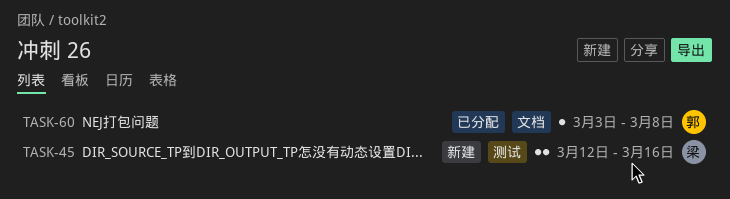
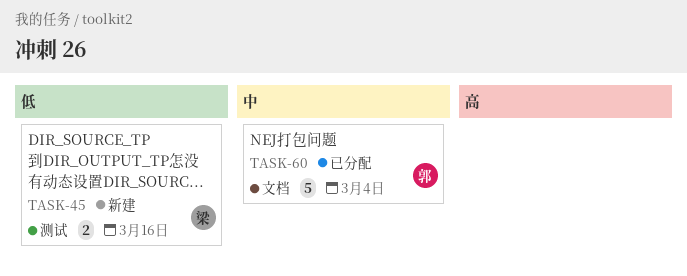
TASK-60, estimate: 1 -> 5
TASK-60, due: Mar 8 -> Mar 4

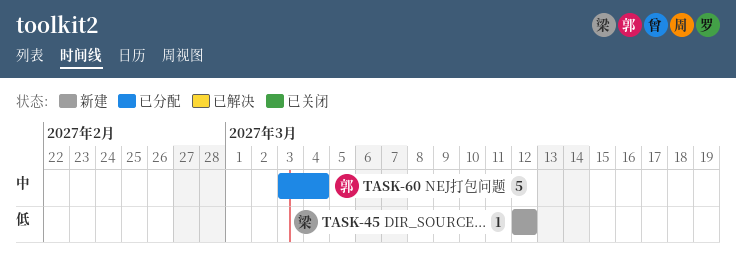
TASK-45, estimate: 2 -> 1
TASK-45, due: Mar 16 -> Mar 12

